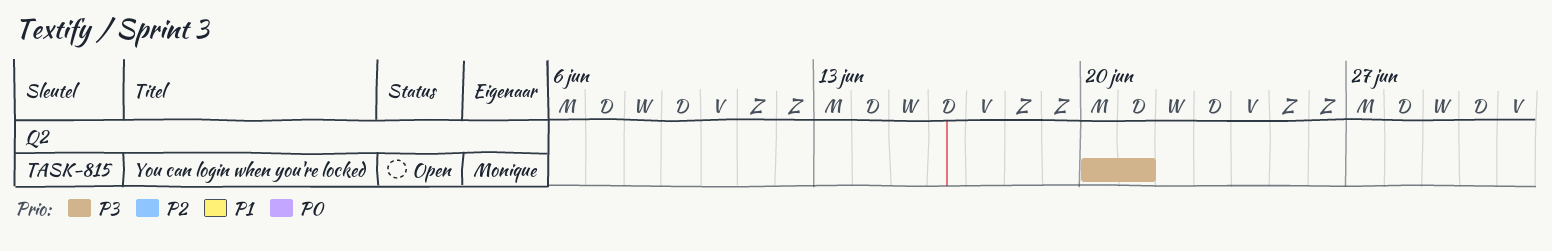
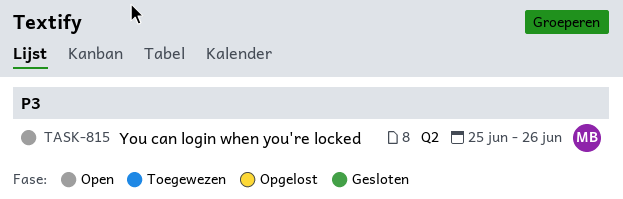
TASK-815, start: Jun 20 -> Jun 25
TASK-815, due: Jun 21 -> Jun 26

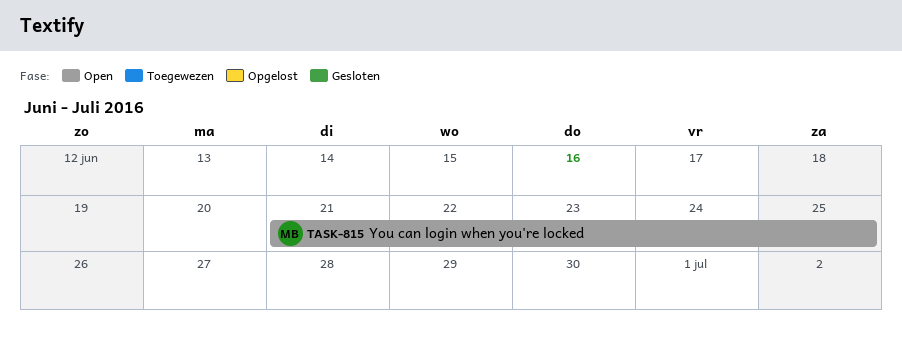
TASK-815, start: Jun 25 -> Jun 21
TASK-815, due: Jun 26 -> Jun 25

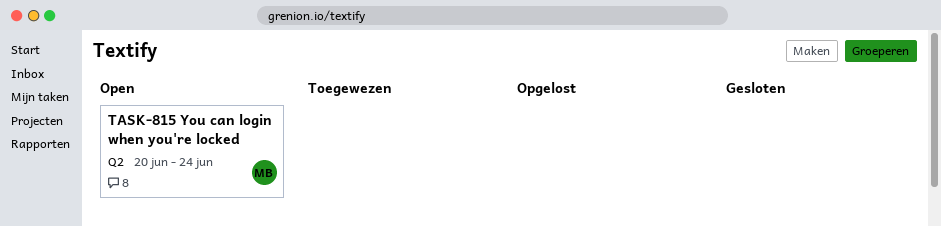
TASK-815, start: Jun 21 -> Jun 20
TASK-815, due: Jun 25 -> Jun 24

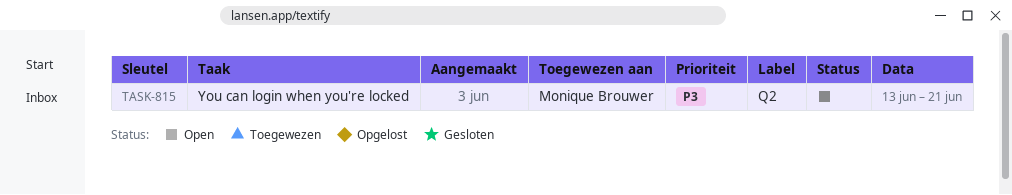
TASK-815, start: Jun 20 -> Jun 13
TASK-815, due: Jun 24 -> Jun 21

